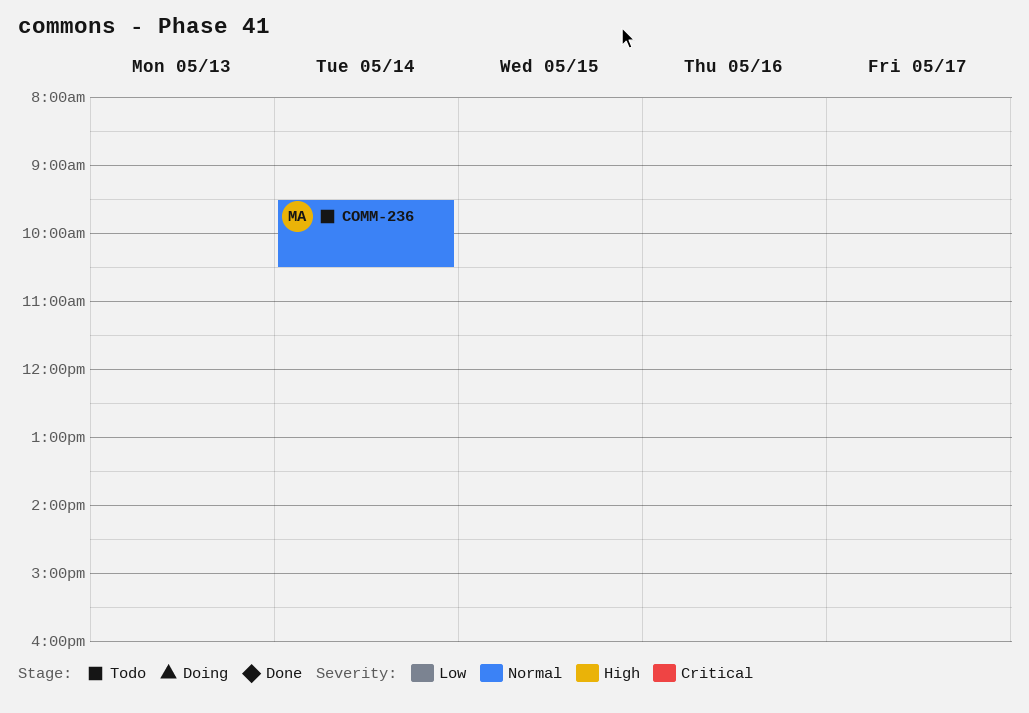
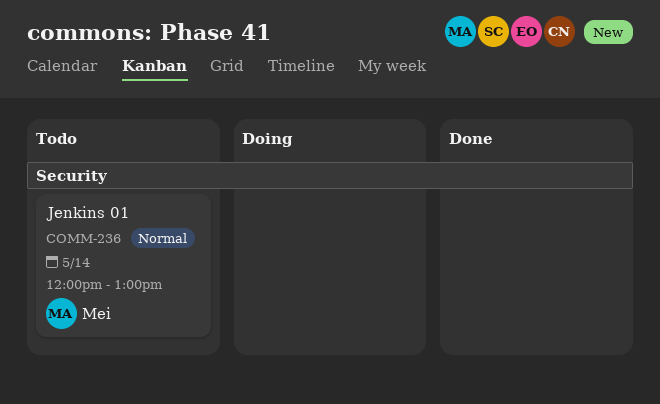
COMM-236, begins: 09:30 -> 12:00
COMM-236, ends: 10:30 -> 13:00

